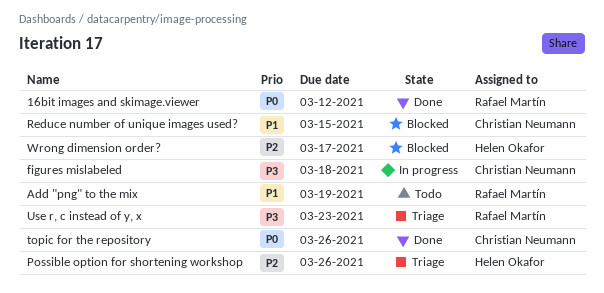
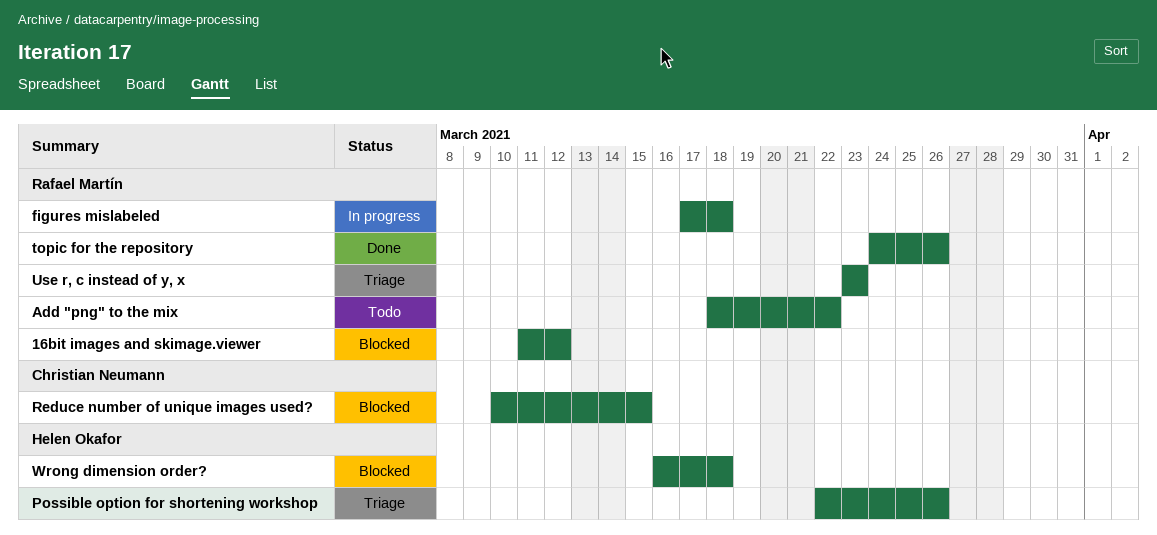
16bit images and skimage.viewer, status: Done -> Blocked
Add "png" to the mix, due: Mar 19 -> Mar 22
figures mislabeled, owner: Christian Neumann -> Rafael Martín
topic for the repository, owner: Christian Neumann -> Rafael Martín
Wrong dimension order?, due: Mar 17 -> Mar 18

